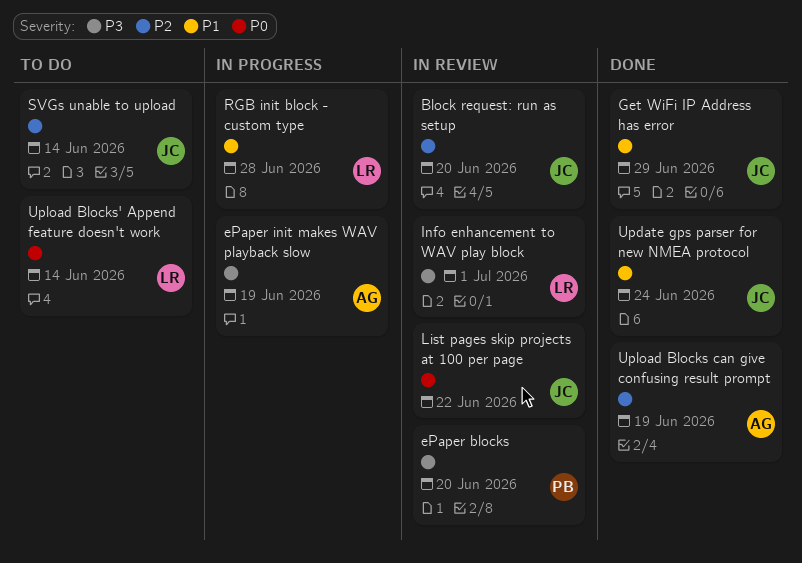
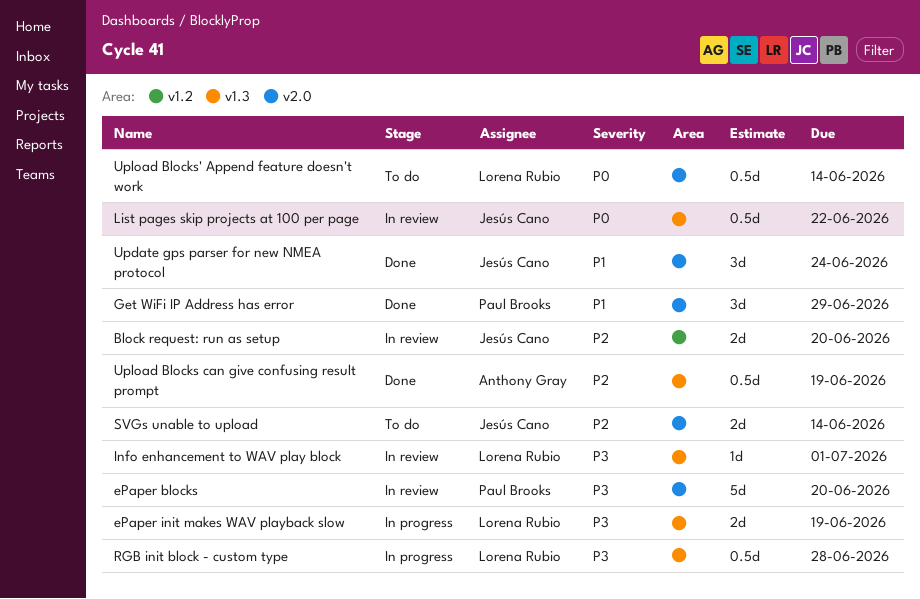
ePaper init makes WAV playback slow, owner: Anthony Gray -> Lorena Rubio
Get WiFi IP Address has error, owner: Jesús Cano -> Paul Brooks
RGB init block - custom type, priority: P1 -> P3

